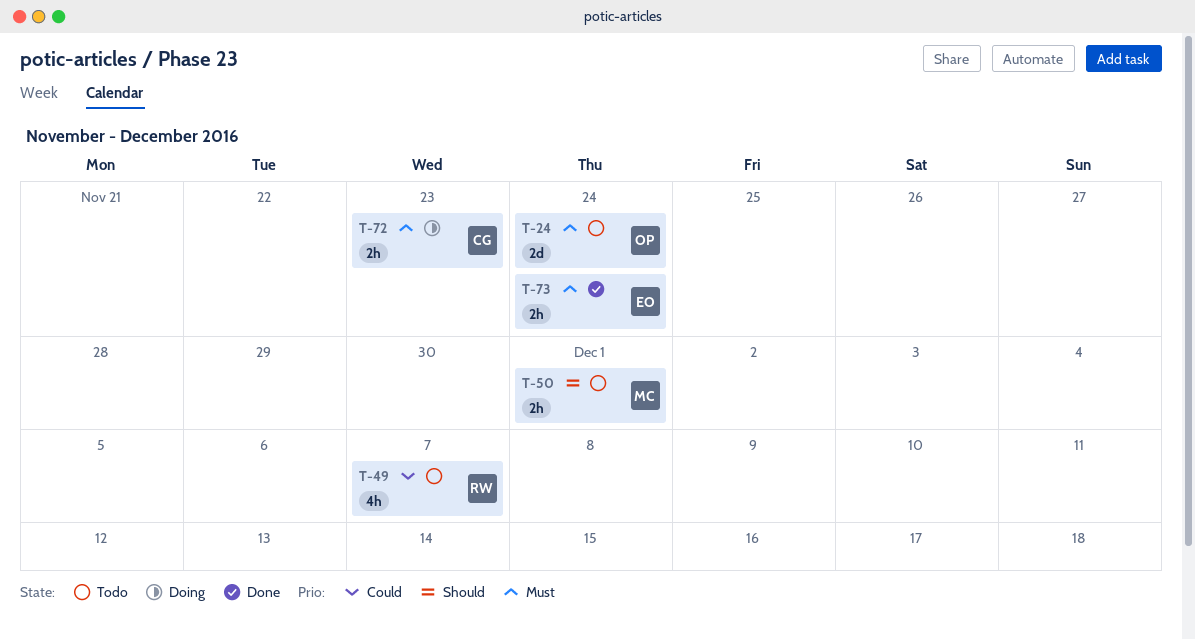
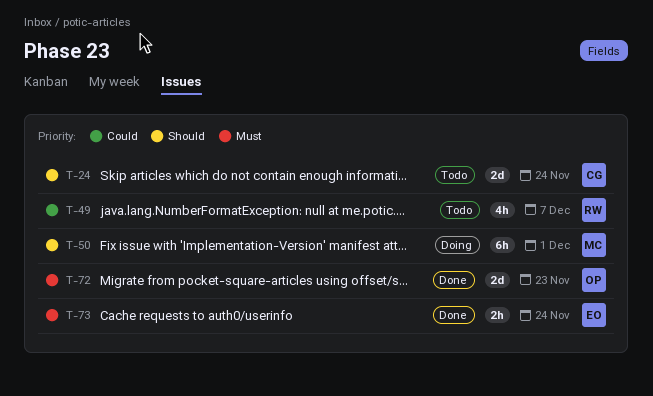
T-24, owner: OP -> CG
T-24, priority: Must -> Should
T-50, status: Todo -> Doing
T-50, estimate: 2h -> 6h
T-72, status: Doing -> Done
T-72, owner: CG -> OP
T-72, estimate: 2h -> 2d

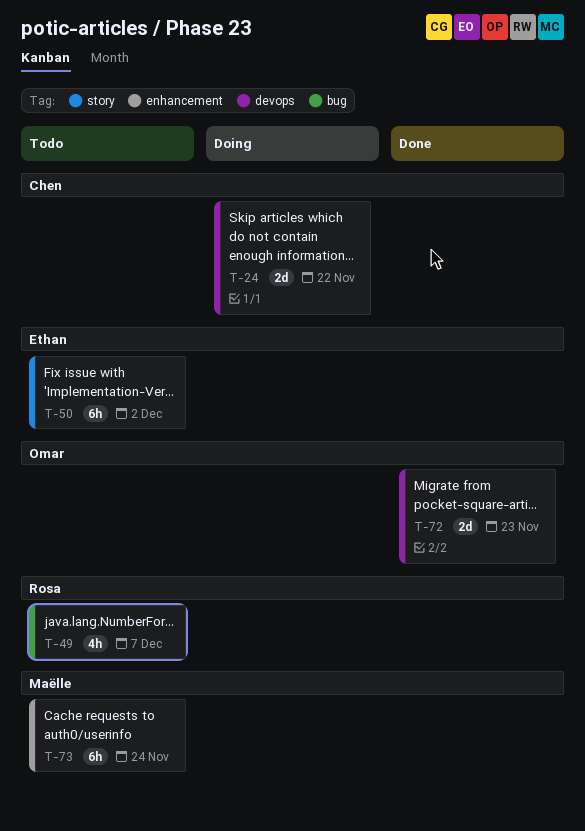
T-24, status: Todo -> Doing
T-24, due: Nov 24 -> Nov 22
T-50, status: Doing -> Todo
T-50, owner: Maëlle -> Ethan
T-50, due: Dec 1 -> Dec 2
T-73, status: Done -> Todo
T-73, owner: Ethan -> Maëlle
T-73, estimate: 2h -> 6h

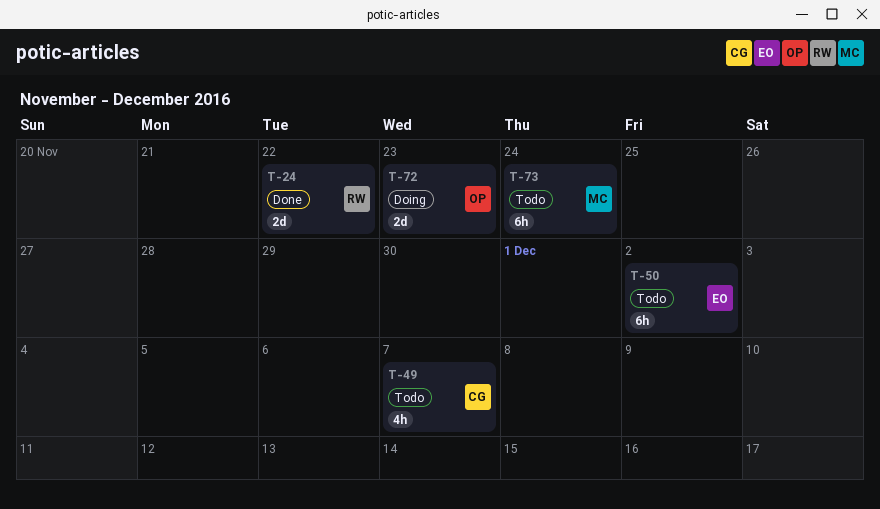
T-24, status: Doing -> Done
T-24, owner: Chen -> Rosa
T-49, owner: Rosa -> Chen
T-72, status: Done -> Doing

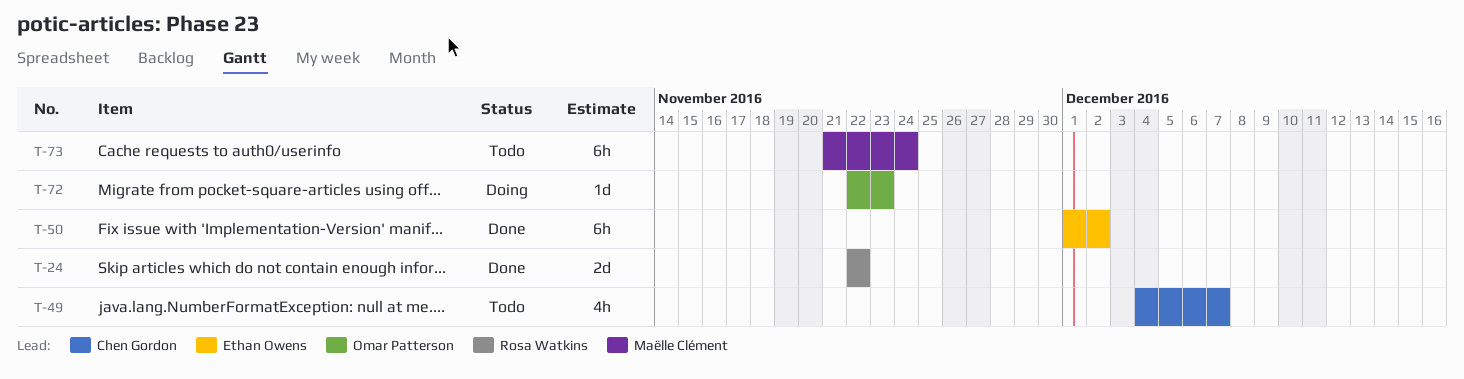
T-50, status: Todo -> Done
T-72, estimate: 2d -> 1d

